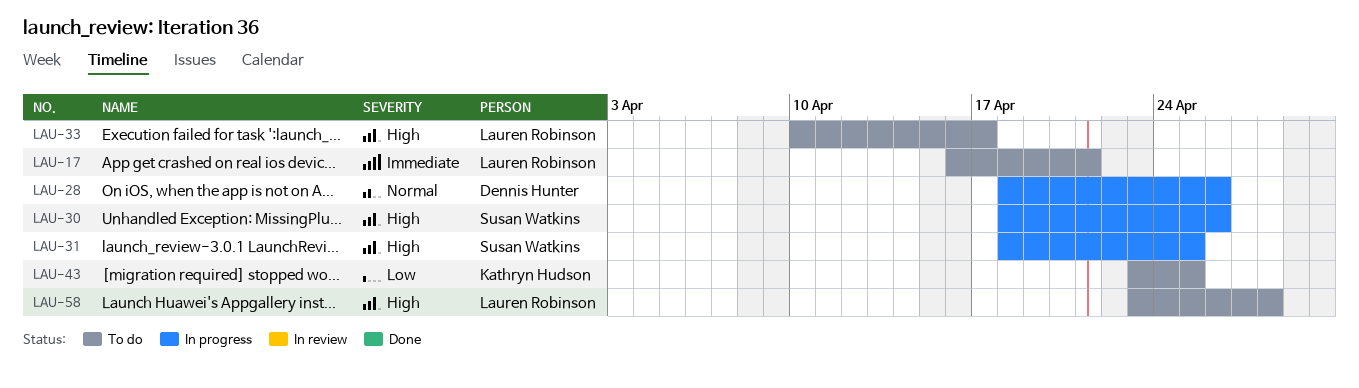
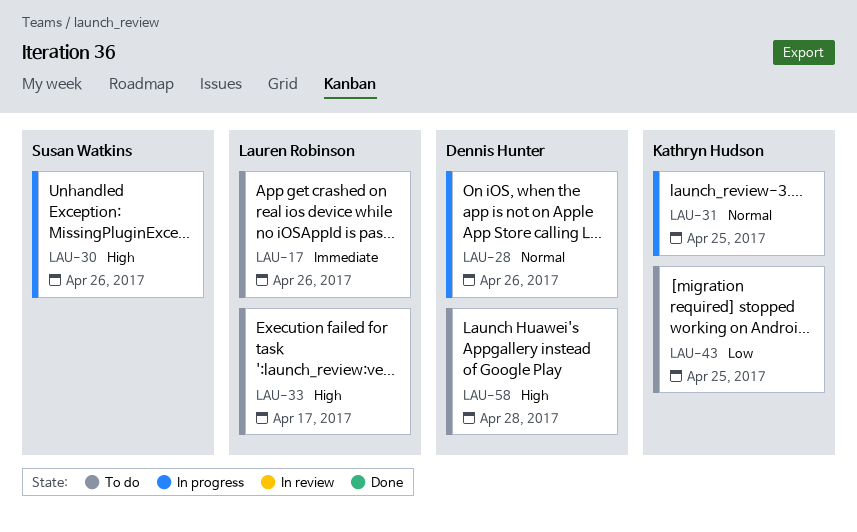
LAU-17, due: Apr 21 -> Apr 26
LAU-31, owner: Susan Watkins -> Kathryn Hudson
LAU-31, priority: High -> Normal
LAU-58, owner: Lauren Robinson -> Dennis Hunter

